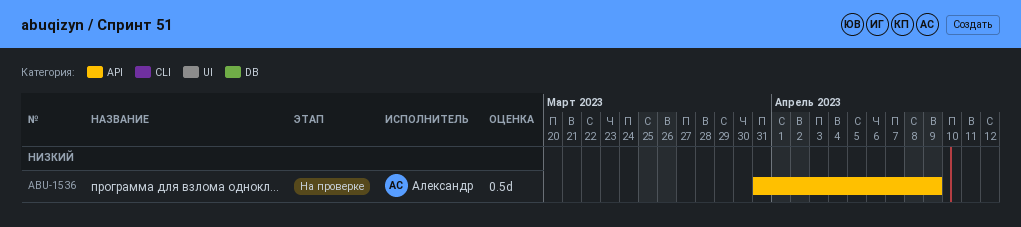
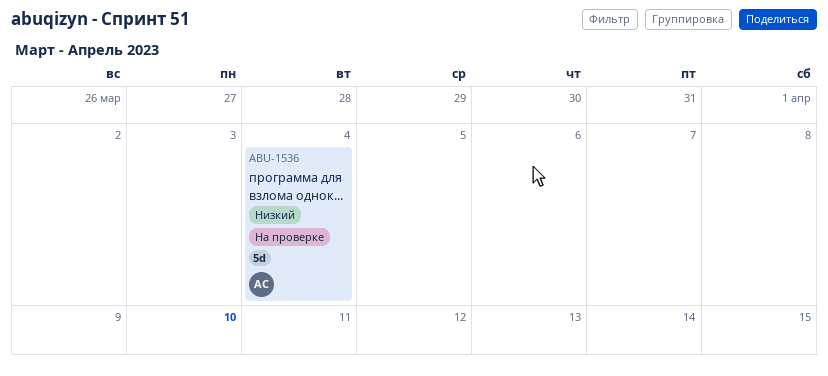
ABU-1536, estimate: 0.5d -> 5d
ABU-1536, due: Apr 9 -> Apr 4

